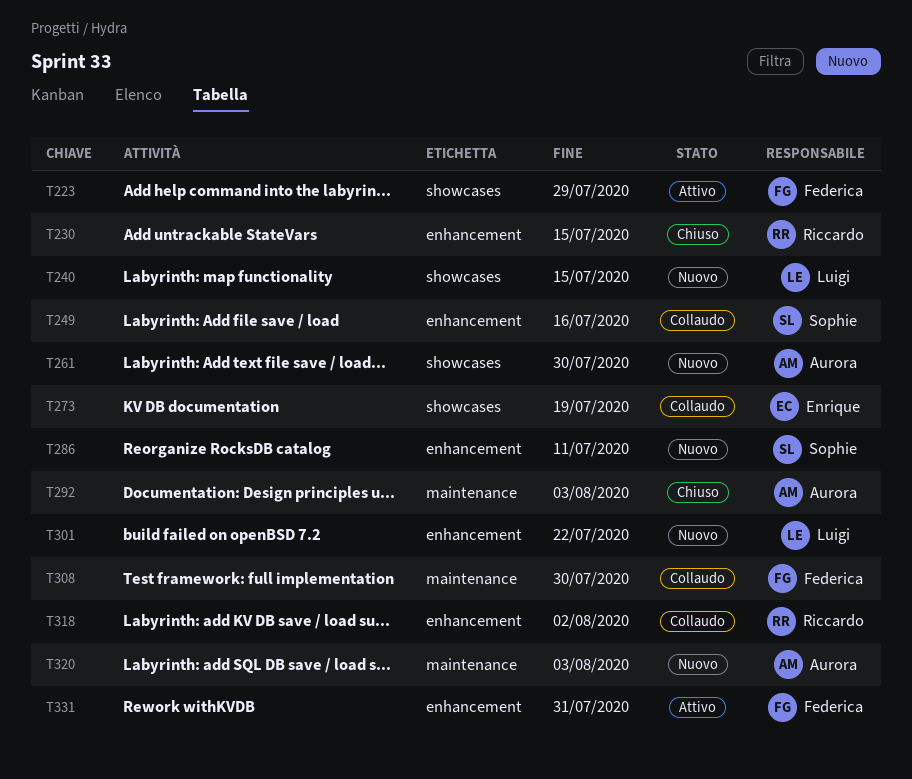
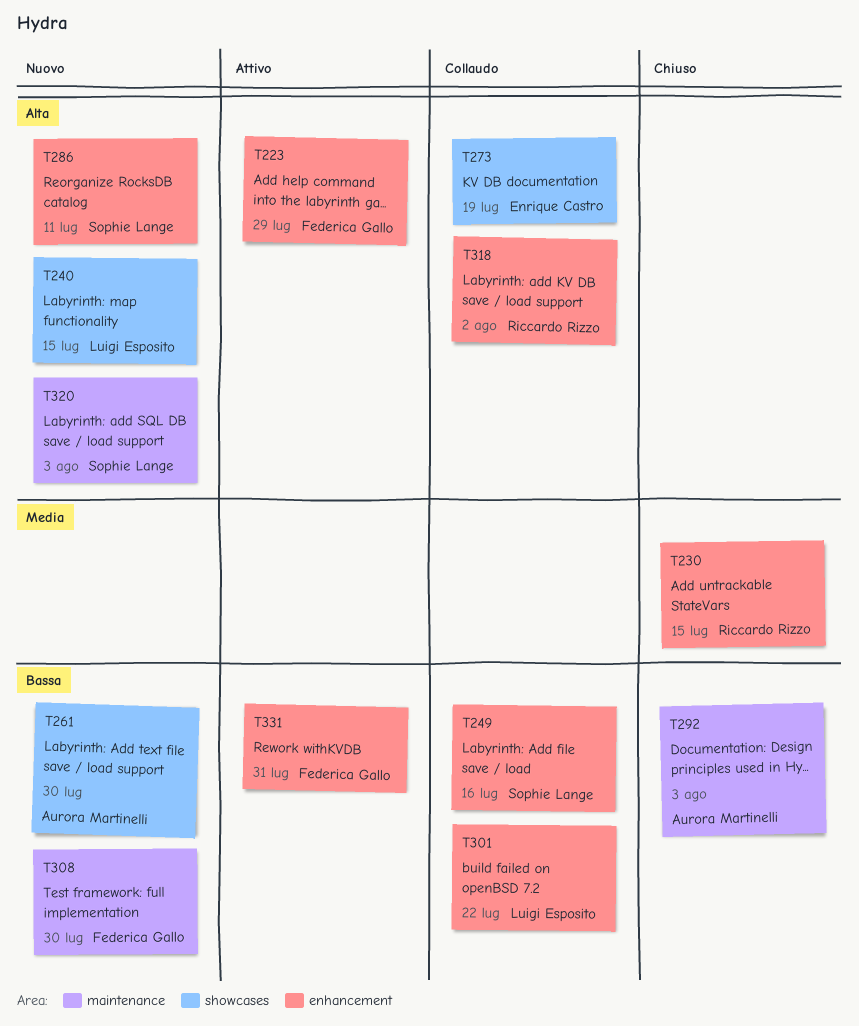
T223, label: showcases -> enhancement
T301, status: Nuovo -> Collaudo
T308, status: Collaudo -> Nuovo
T320, owner: Aurora Martinelli -> Sophie Lange

